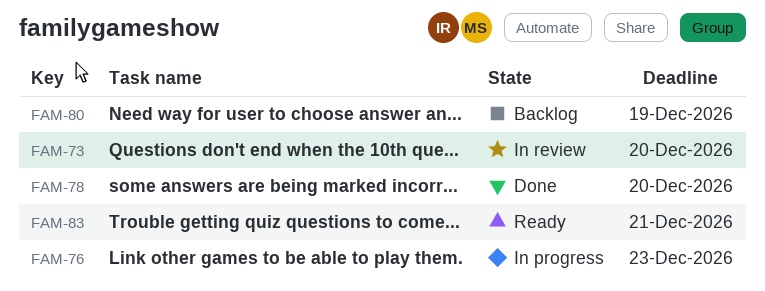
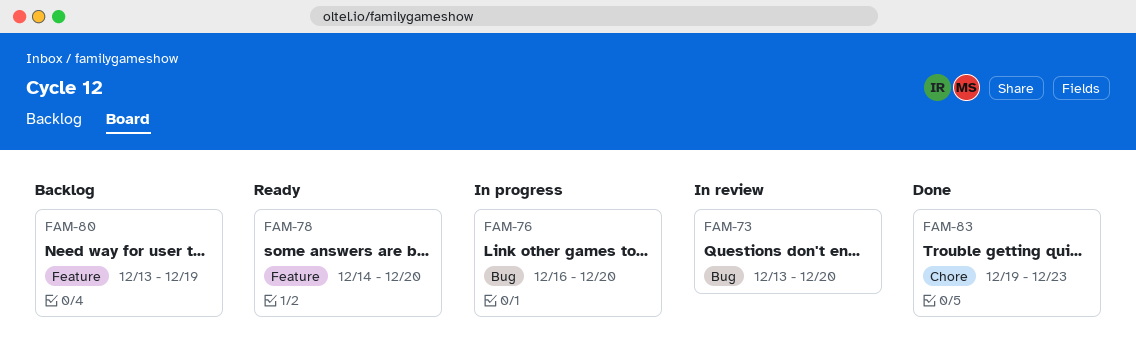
FAM-76, due: Dec 23 -> Dec 20
FAM-78, status: Done -> Ready
FAM-83, status: Ready -> Done
FAM-83, due: Dec 21 -> Dec 23

